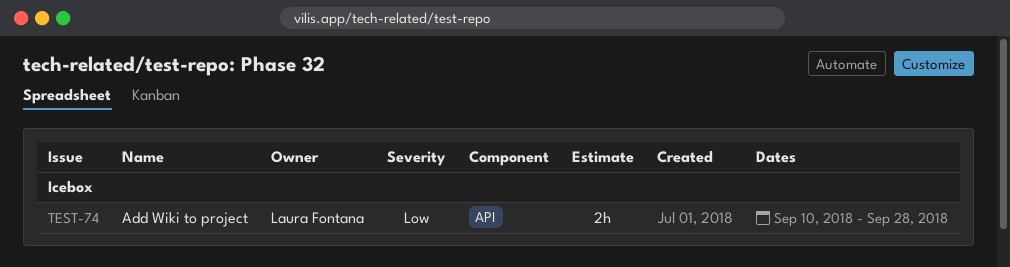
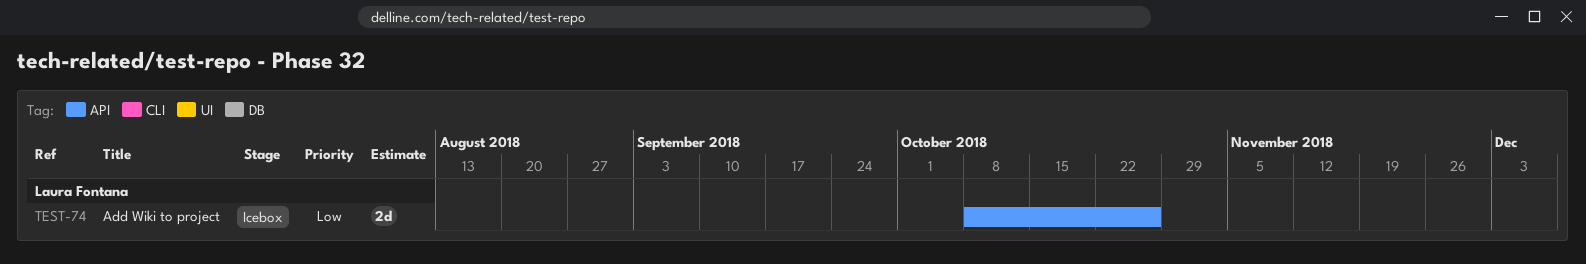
TEST-74, estimate: 2h -> 2d
TEST-74, start: Sep 10 -> Oct 8
TEST-74, due: Sep 28 -> Oct 26

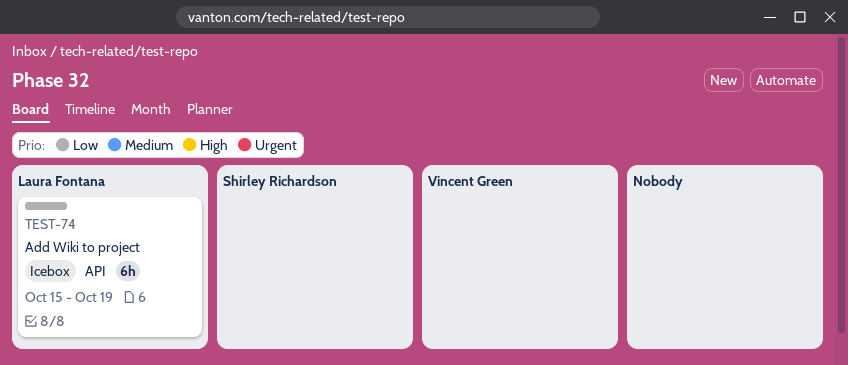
TEST-74, estimate: 2d -> 6h
TEST-74, start: Oct 8 -> Oct 15
TEST-74, due: Oct 26 -> Oct 19

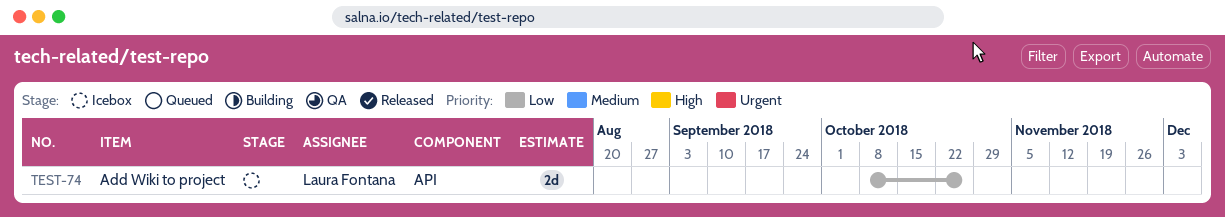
TEST-74, estimate: 6h -> 2d
TEST-74, start: Oct 15 -> Oct 8
TEST-74, due: Oct 19 -> Oct 26

